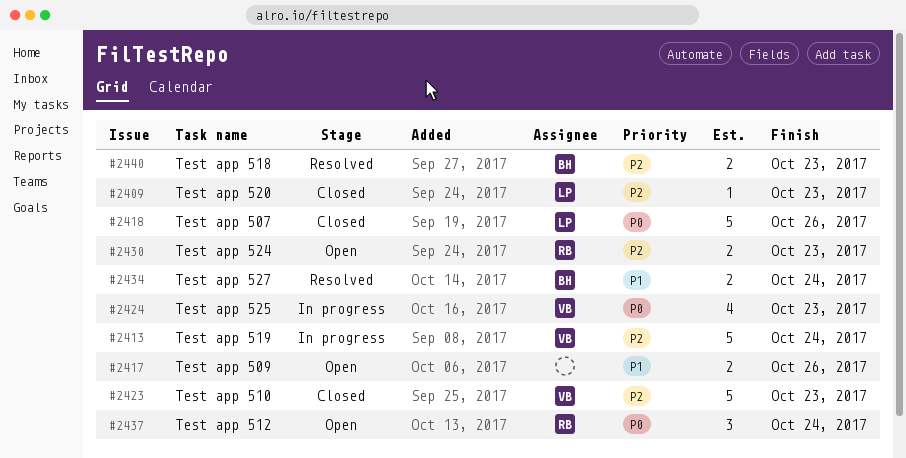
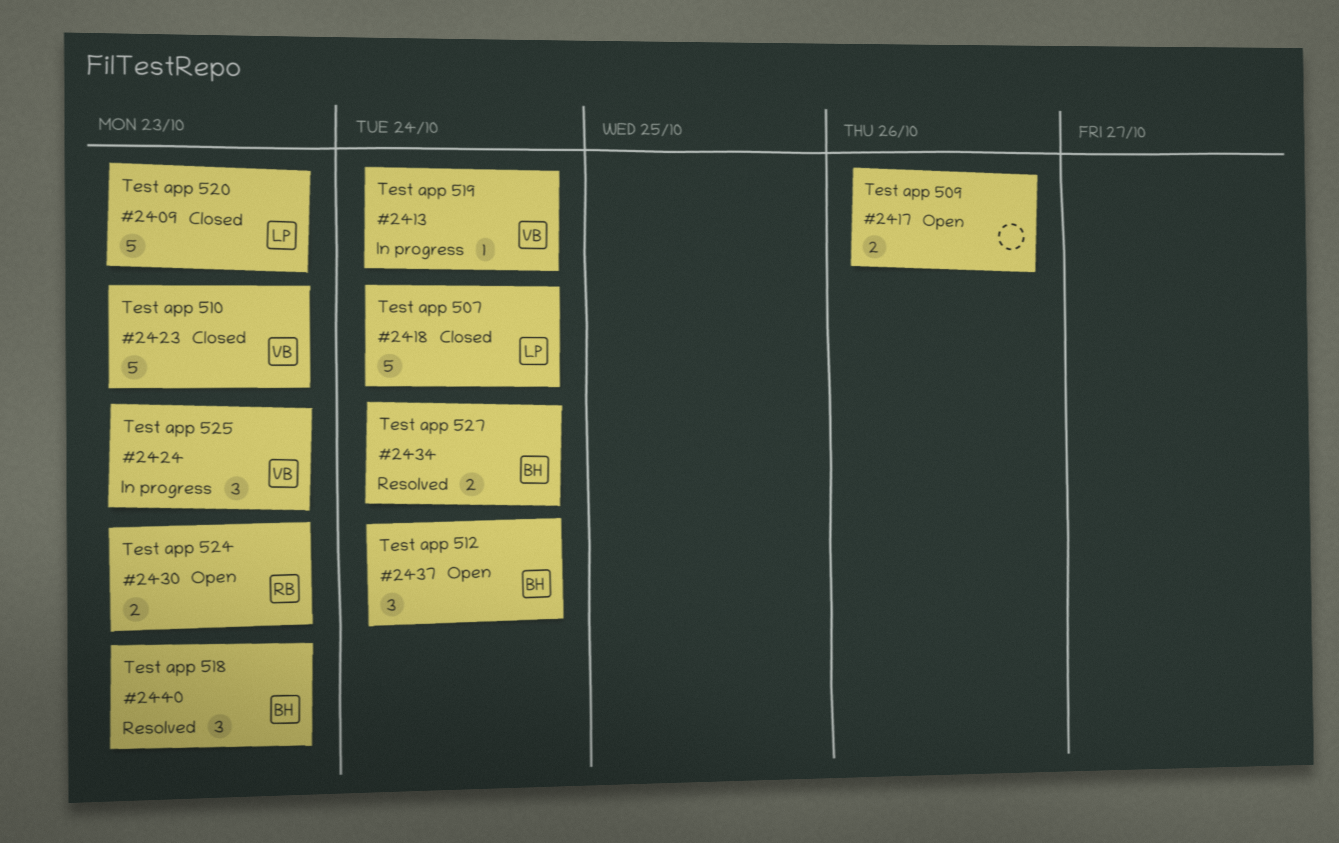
#2409, estimate: 1 -> 5
#2413, estimate: 5 -> 1
#2418, due: Oct 26 -> Oct 24
#2424, estimate: 4 -> 3
#2437, owner: RB -> BH
#2440, estimate: 2 -> 3

